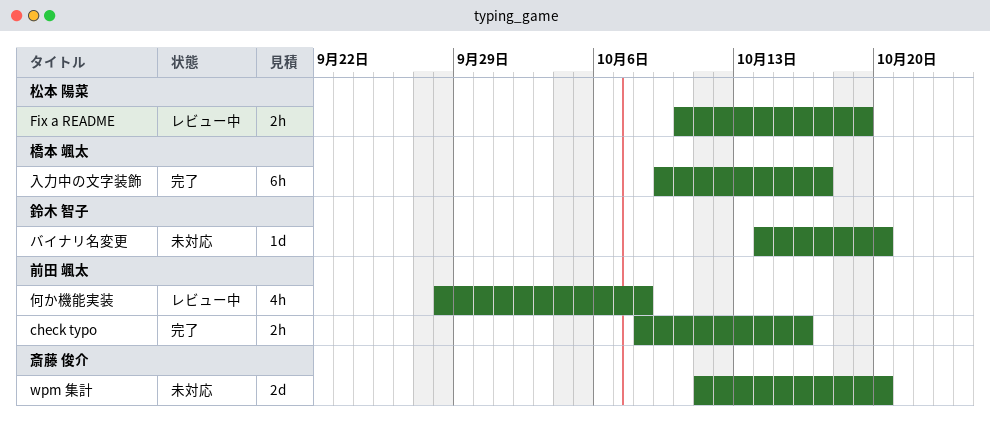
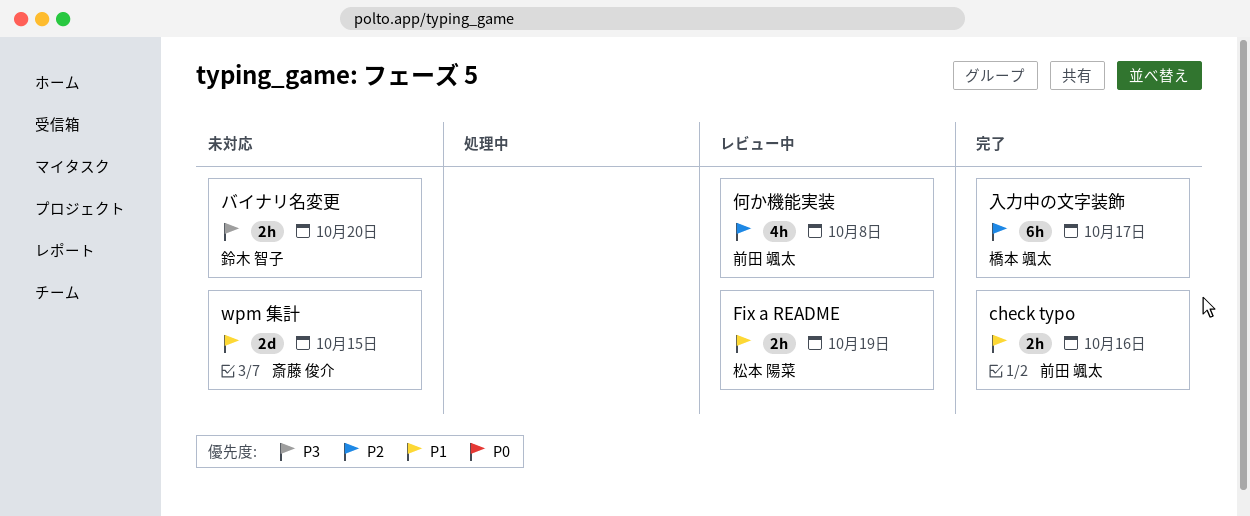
wpm 集計, due: Oct 20 -> Oct 15
バイナリ名変更, estimate: 1d -> 2h

